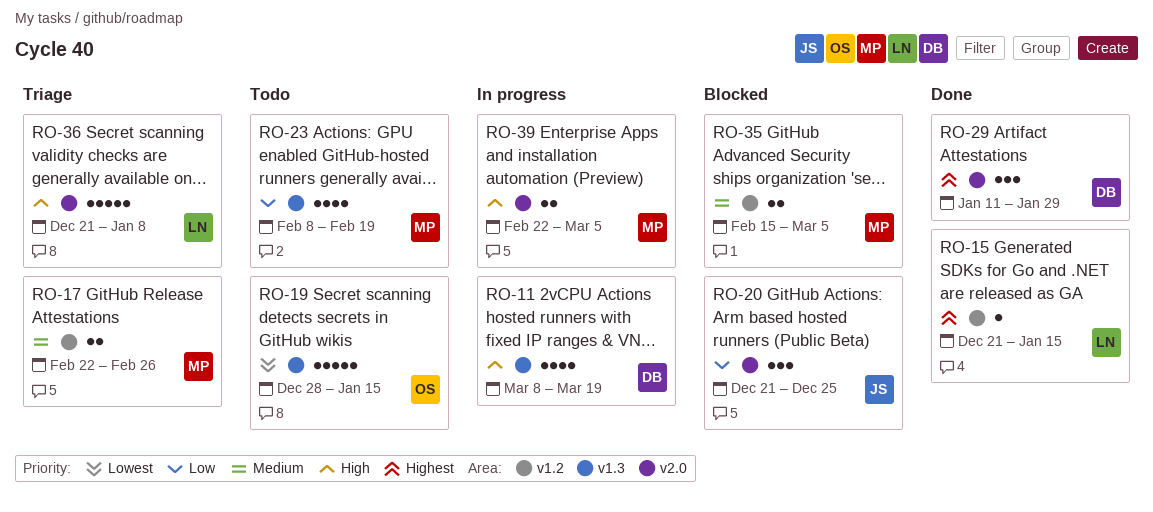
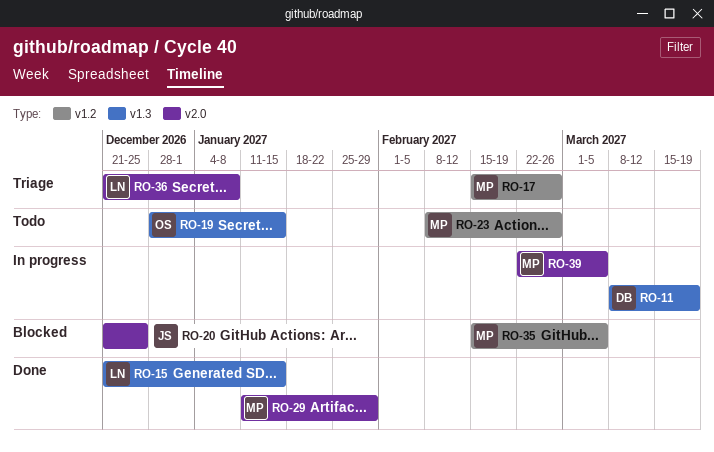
RO-15, label: v1.2 -> v1.3
RO-17, start: Feb 22 -> Feb 15
RO-23, label: v1.3 -> v1.2
RO-23, due: Feb 19 -> Feb 26
RO-29, owner: DB -> MP

